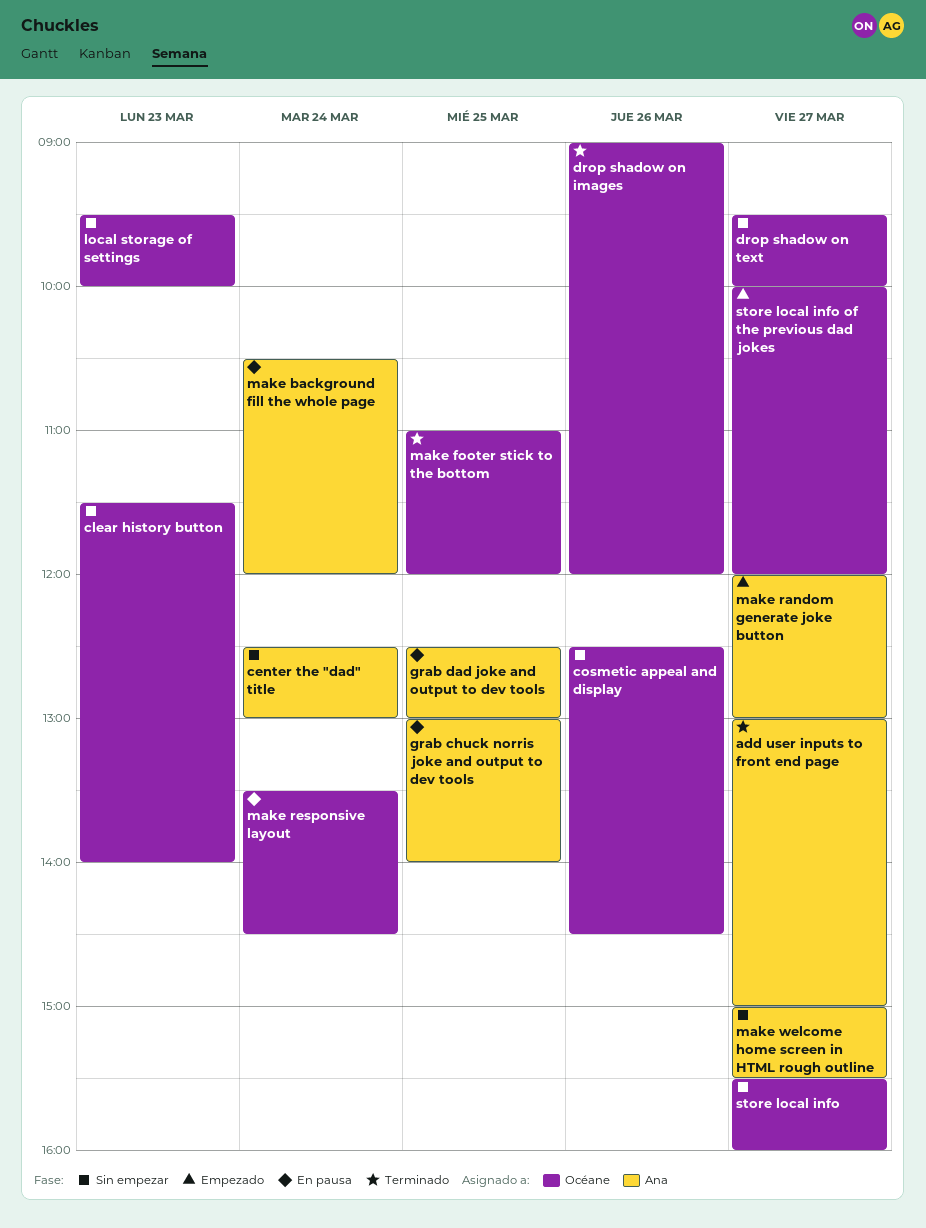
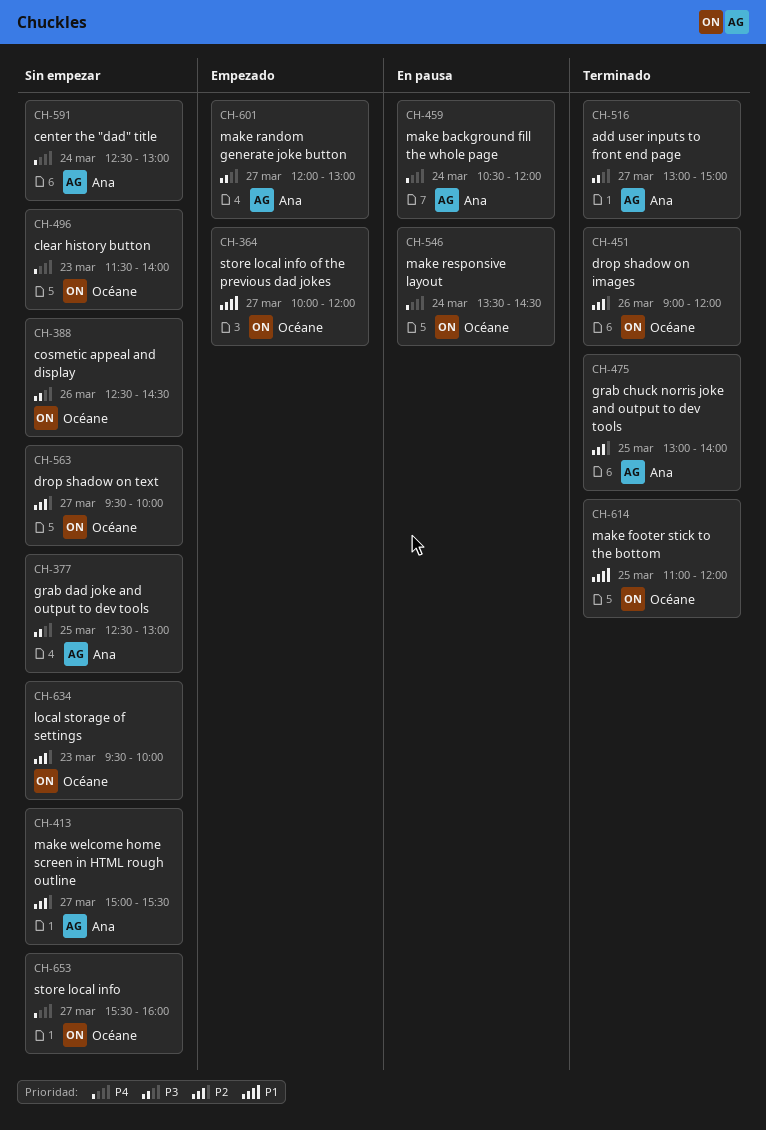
grab chuck norris joke and output to dev tools, status: En pausa -> Terminado
grab dad joke and output to dev tools, status: En pausa -> Sin empezar

